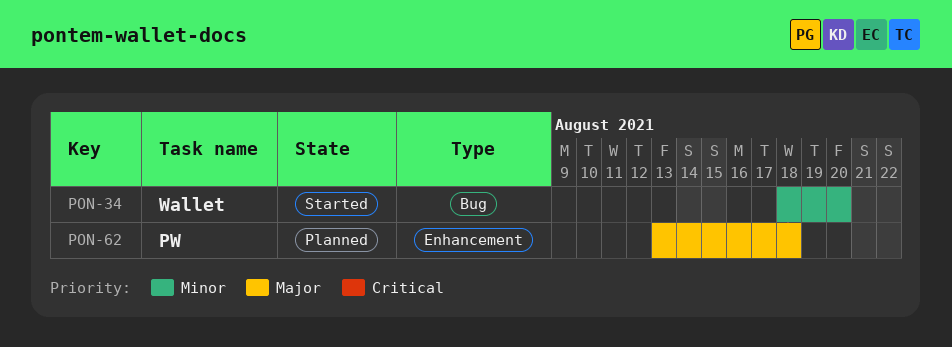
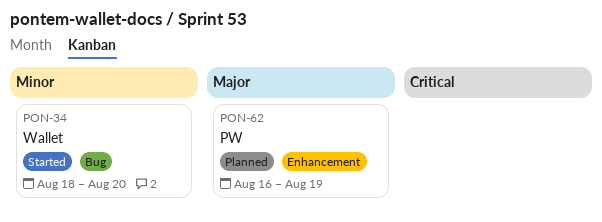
PON-62, start: Aug 13 -> Aug 16
PON-62, due: Aug 18 -> Aug 19

